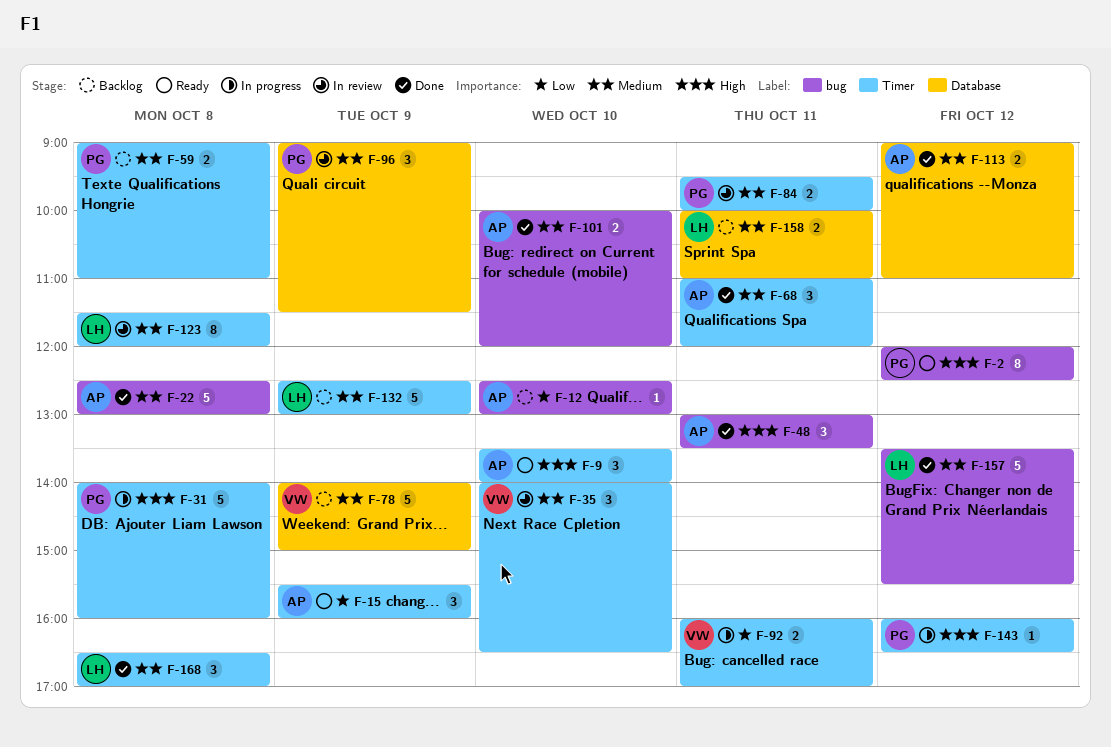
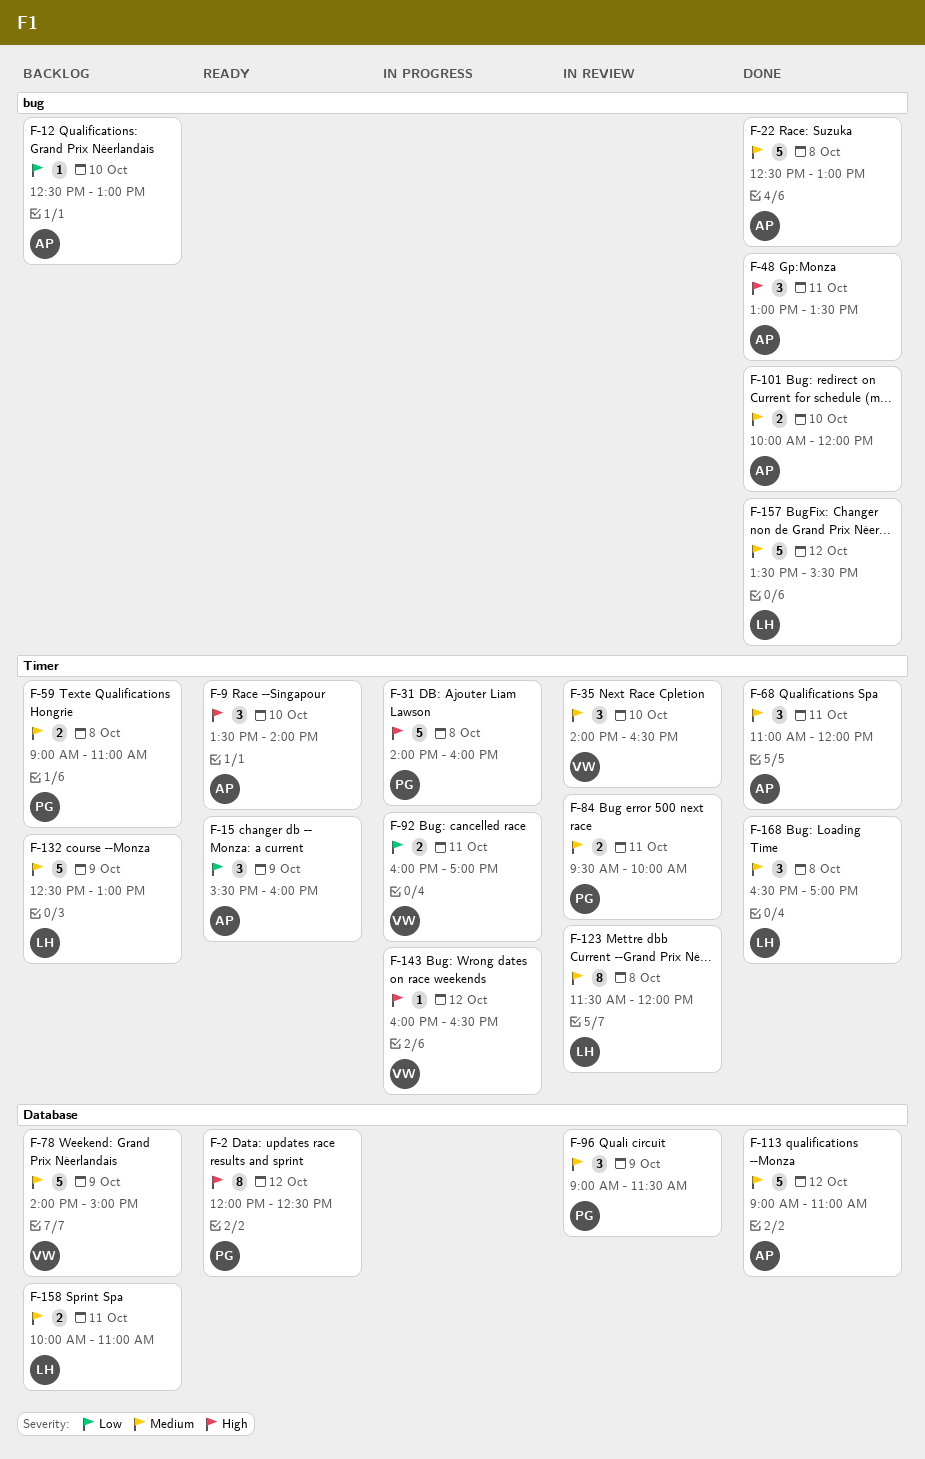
F-2, label: bug -> Database
F-113, estimate: 2 -> 5
F-143, owner: PG -> VW

